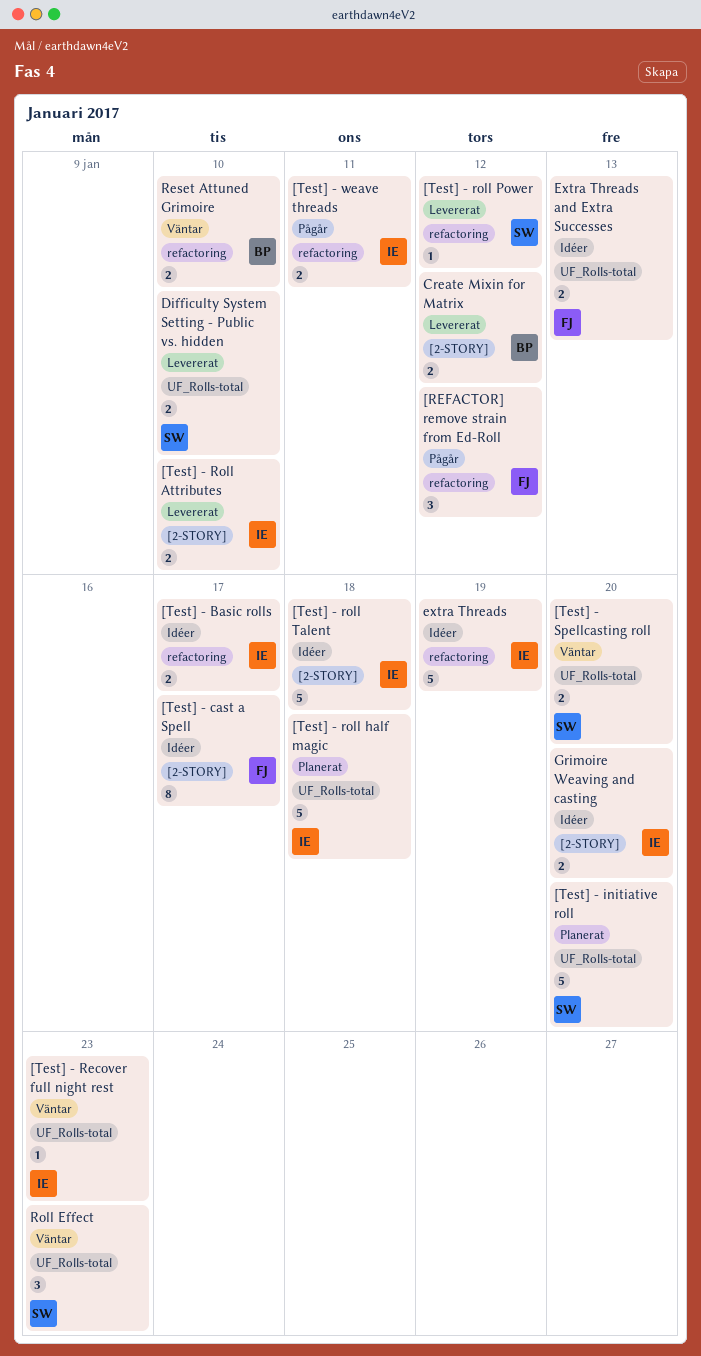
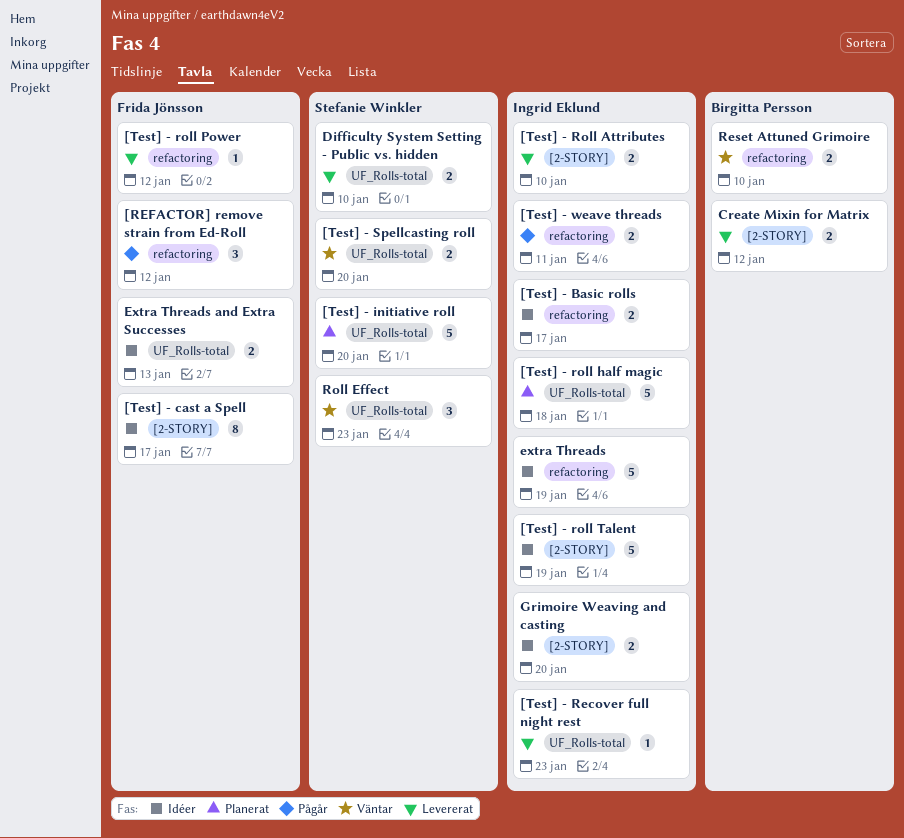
[Test] - Recover full night rest, status: Väntar -> Levererat
[Test] - roll Power, owner: Stefanie Winkler -> Frida Jönsson
[Test] - roll Talent, due: Jan 18 -> Jan 19

